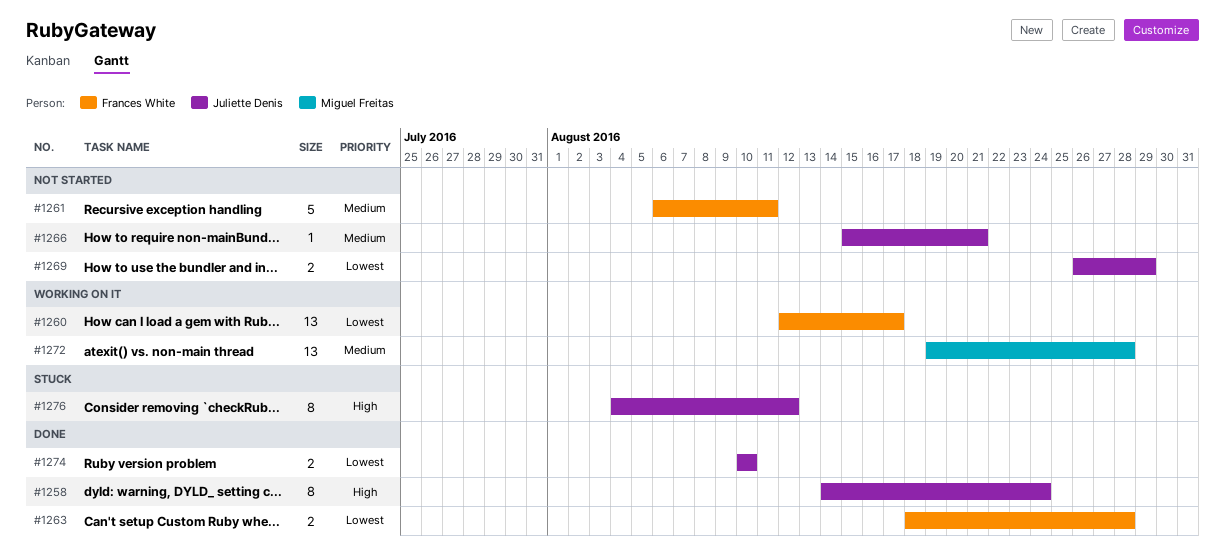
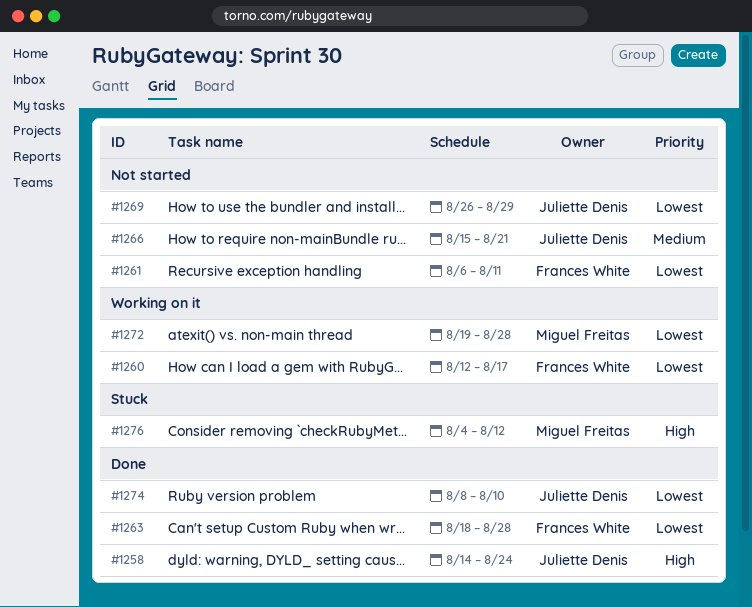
#1261, priority: Medium -> Lowest
#1272, priority: Medium -> Lowest
#1274, start: Aug 10 -> Aug 8
#1276, owner: Juliette Denis -> Miguel Freitas

